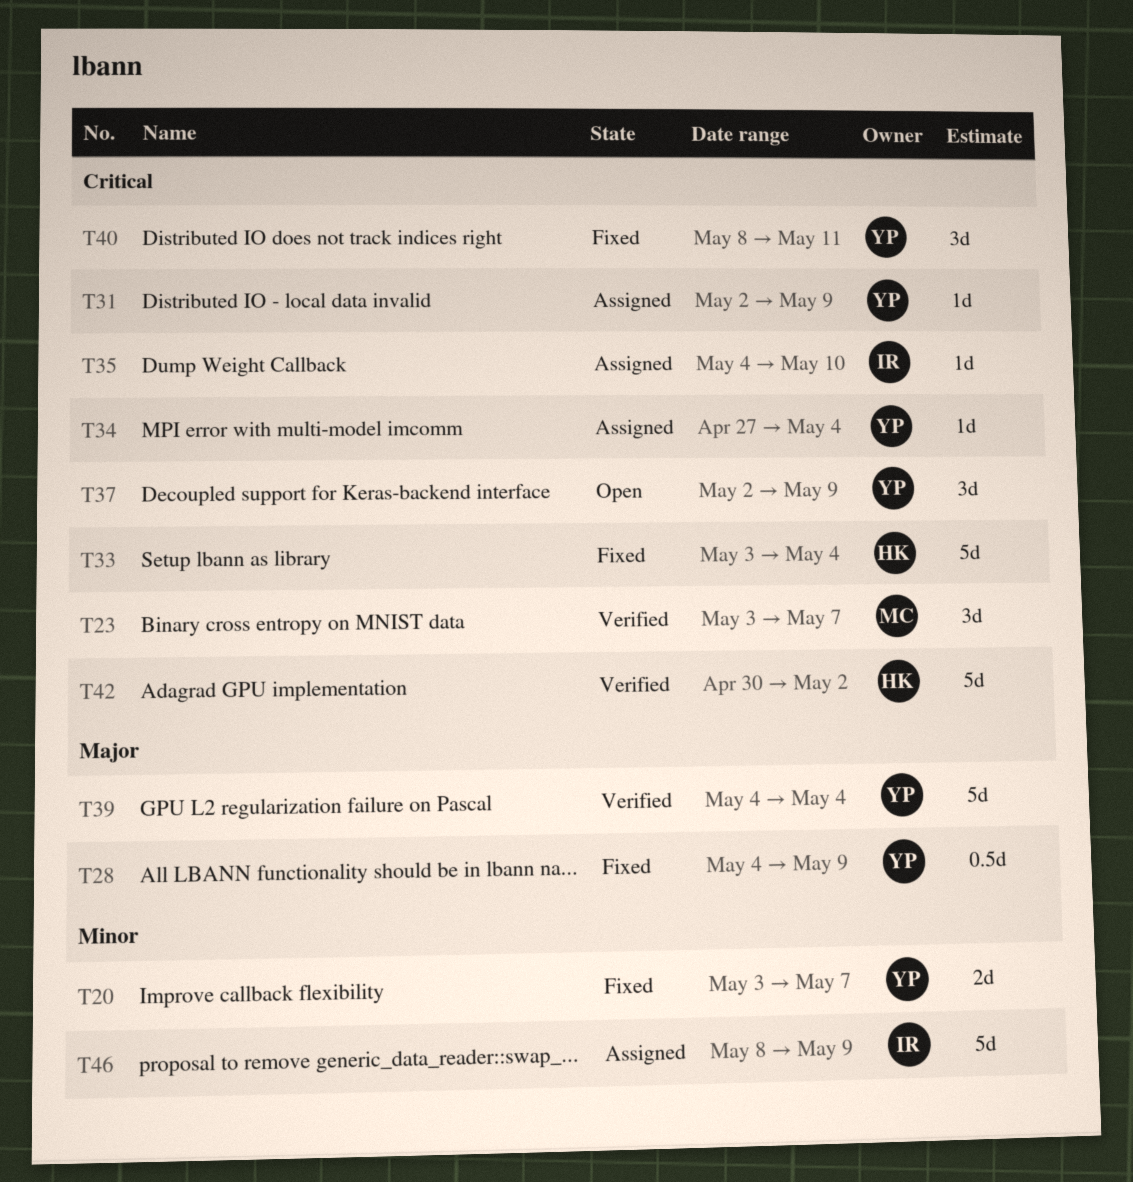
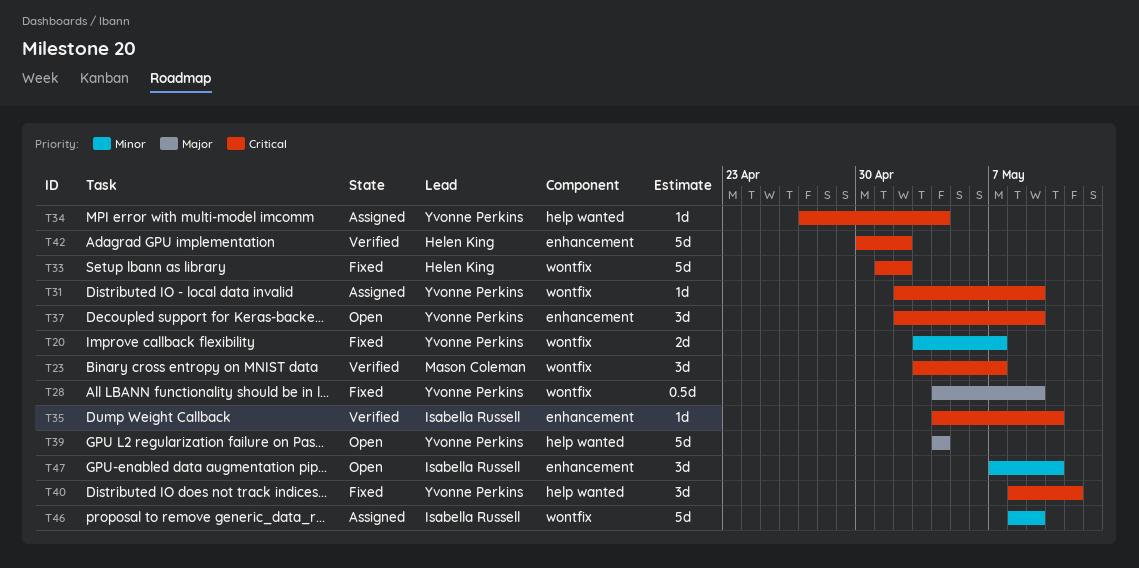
T33, start: May 3 -> May 1
T33, due: May 4 -> May 2
T35, status: Assigned -> Verified
T39, status: Verified -> Open
T47: none -> present

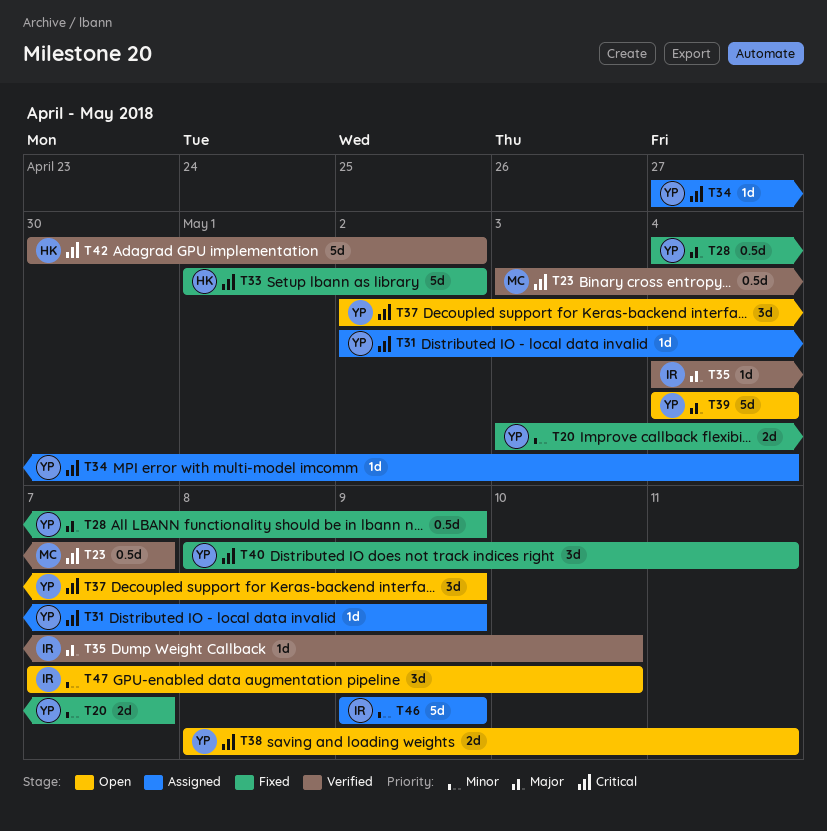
T23, estimate: 3d -> 0.5d
T35, priority: Critical -> Major
T38: none -> present
T46, start: May 8 -> May 9

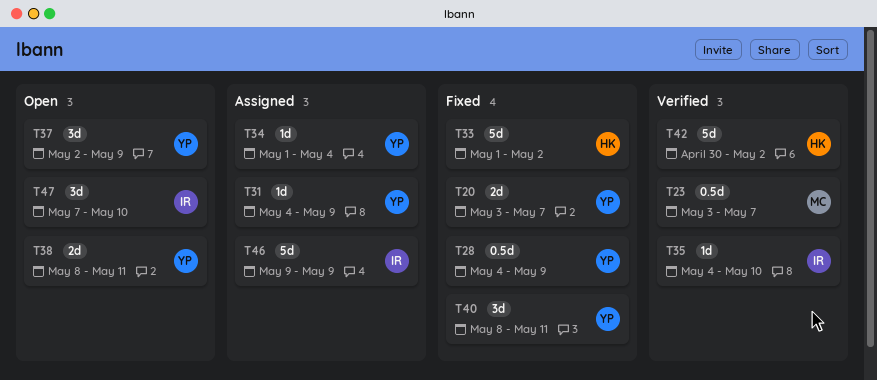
T31, start: May 2 -> May 4
T34, start: Apr 27 -> May 1
T39: present -> none

